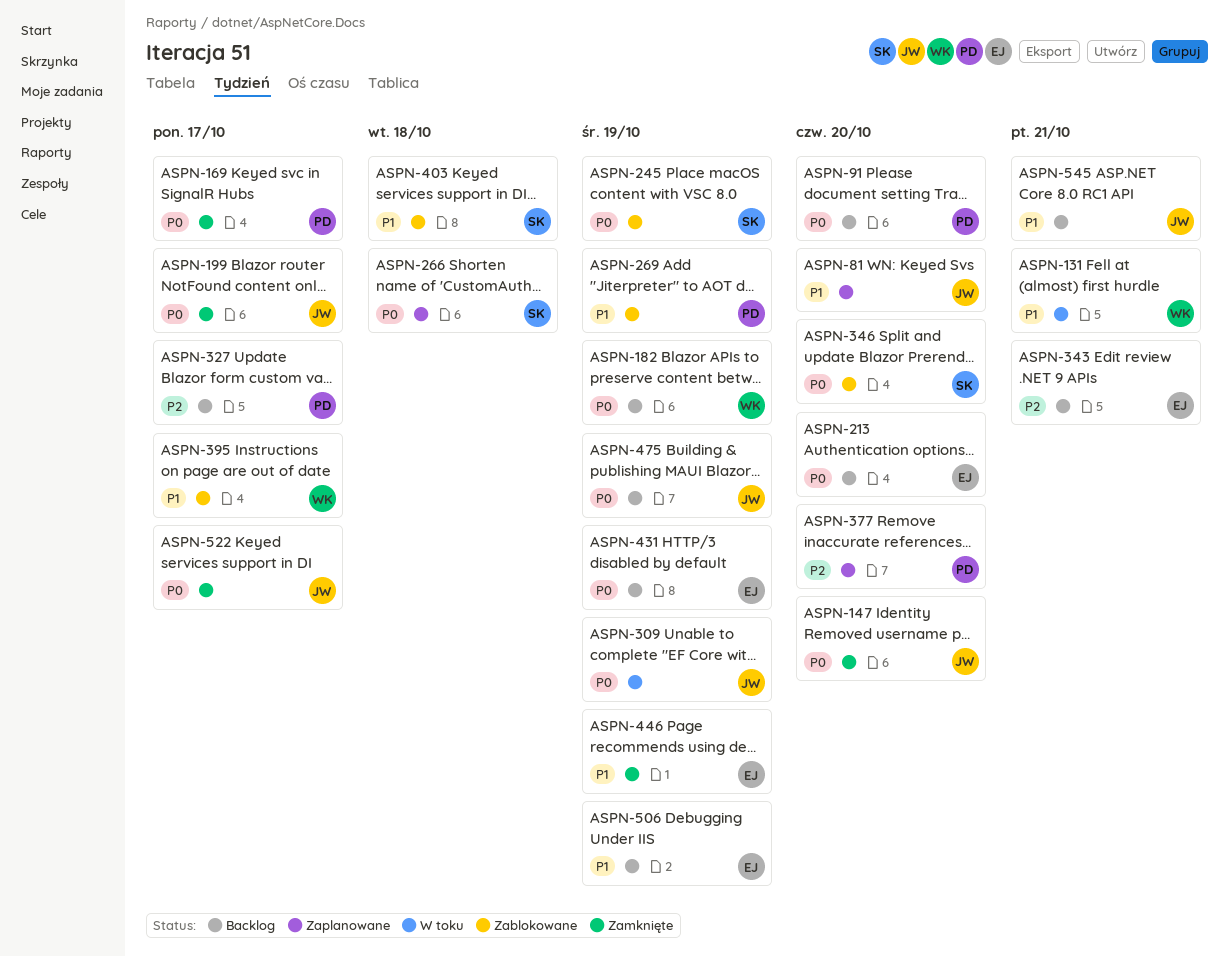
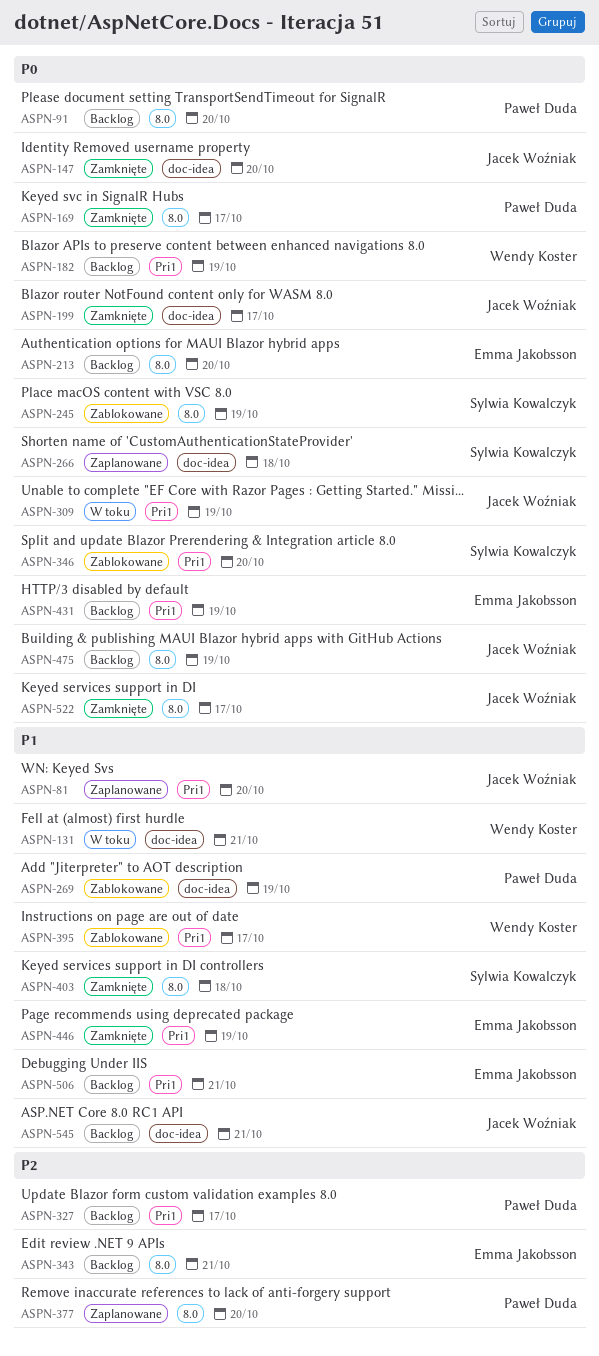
ASPN-403, status: Zablokowane -> Zamknięte
ASPN-506, due: Oct 19 -> Oct 21

